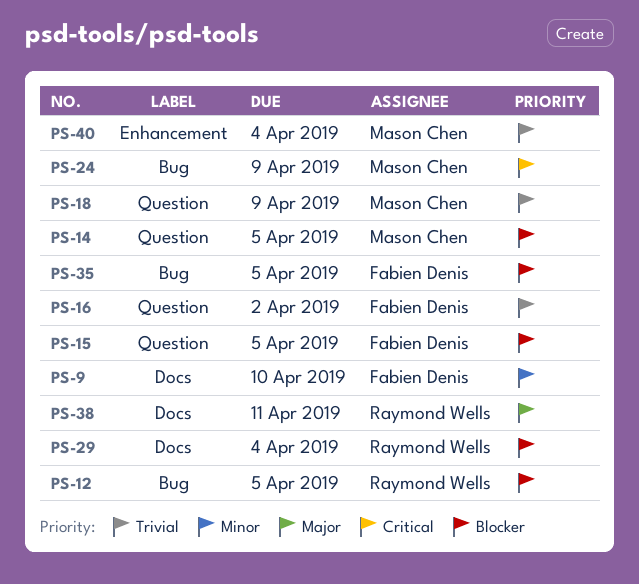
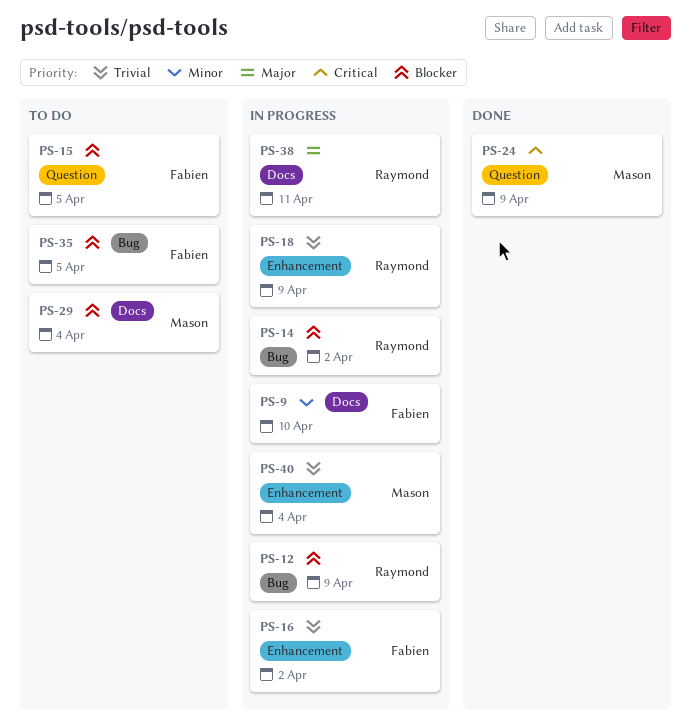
PS-12, due: Apr 5 -> Apr 9
PS-14, owner: Mason Chen -> Raymond Wells
PS-14, label: Question -> Bug
PS-14, due: Apr 5 -> Apr 2
PS-16, label: Question -> Enhancement
PS-18, owner: Mason Chen -> Raymond Wells
PS-18, label: Question -> Enhancement
PS-24, label: Bug -> Question
PS-29, owner: Raymond Wells -> Mason Chen

